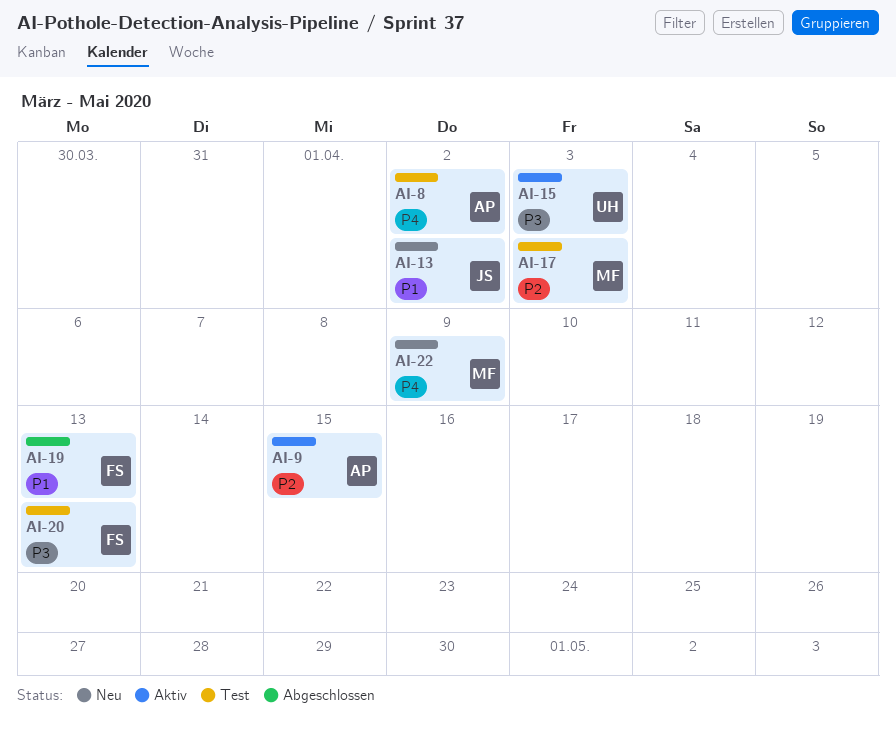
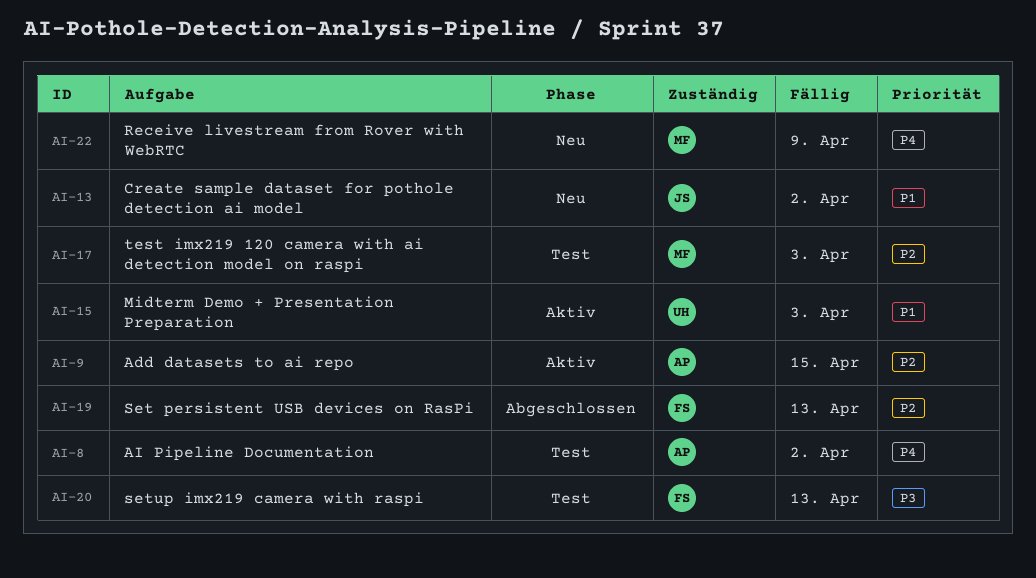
AI-15, priority: P3 -> P1
AI-19, priority: P1 -> P2

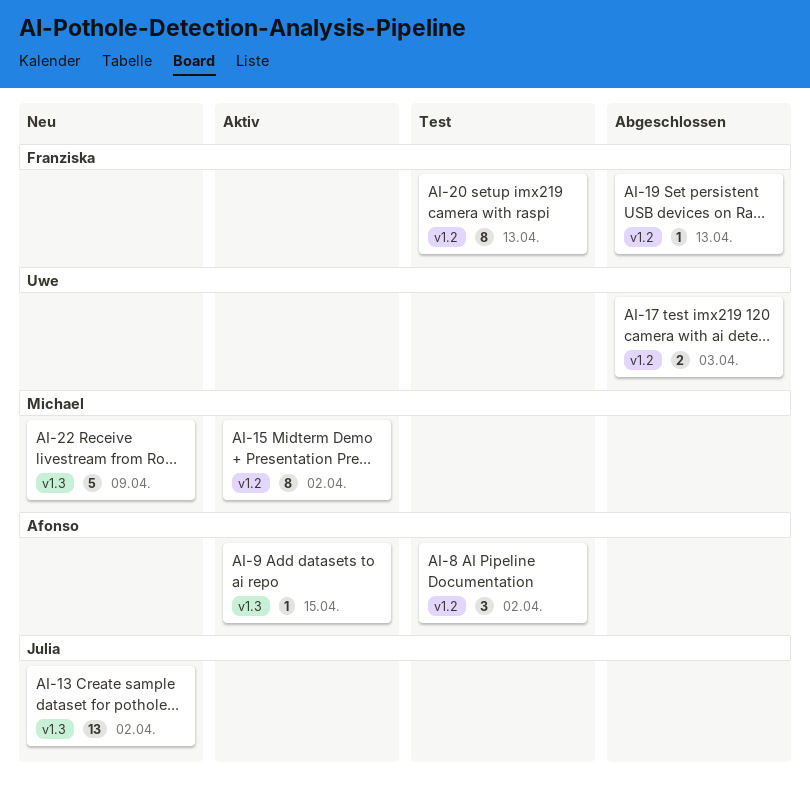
AI-15, owner: Uwe -> Michael
AI-15, due: Apr 3 -> Apr 2
AI-17, status: Test -> Abgeschlossen
AI-17, owner: Michael -> Uwe

